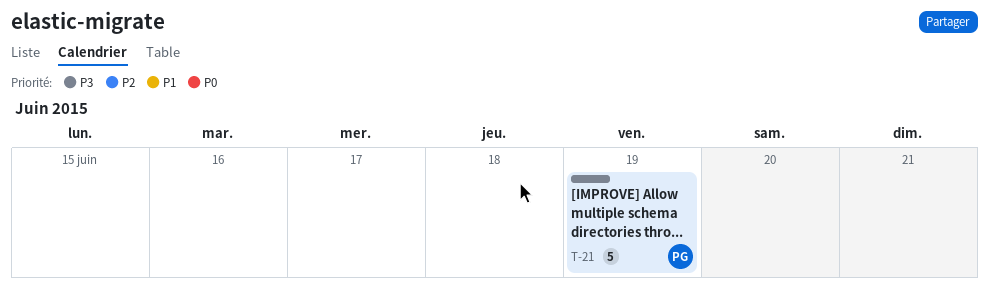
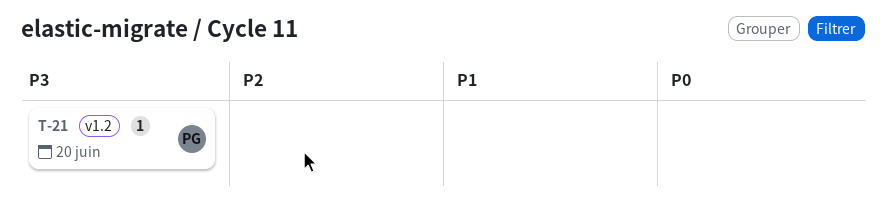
T-21, estimate: 5 -> 1
T-21, due: Jun 19 -> Jun 20

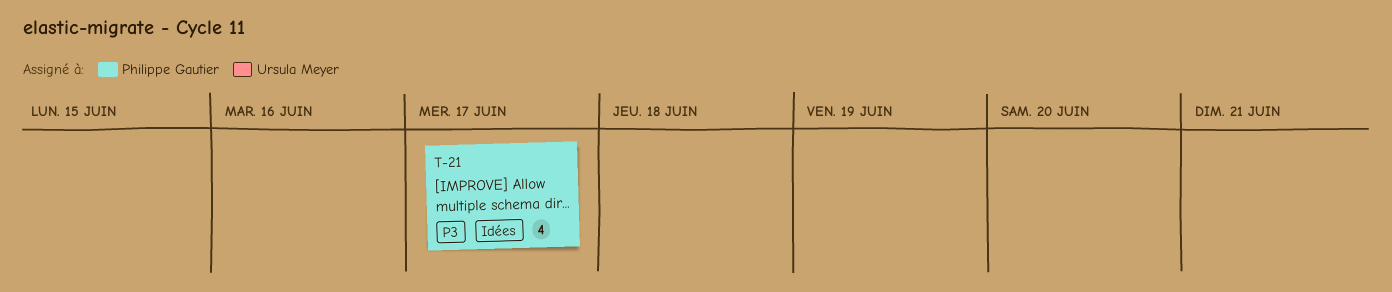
T-21, estimate: 1 -> 4
T-21, due: Jun 20 -> Jun 17

